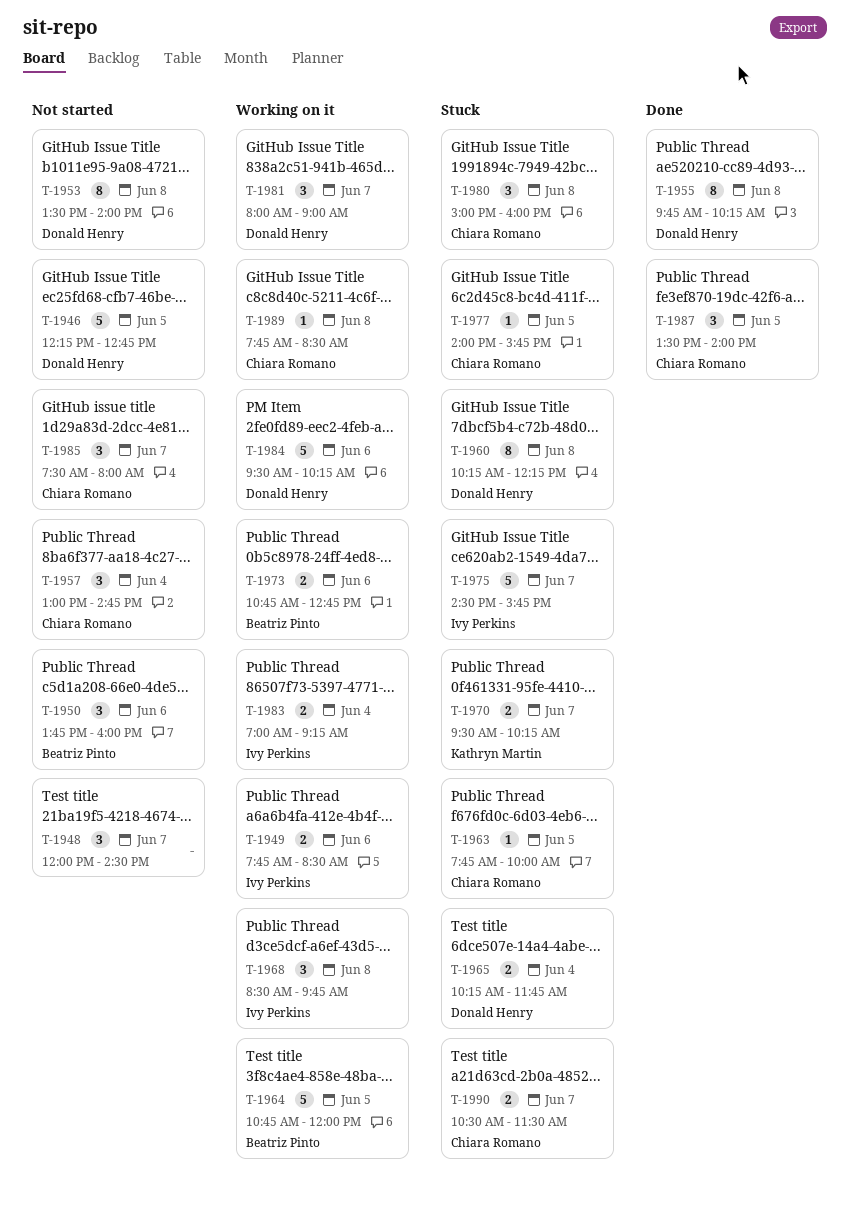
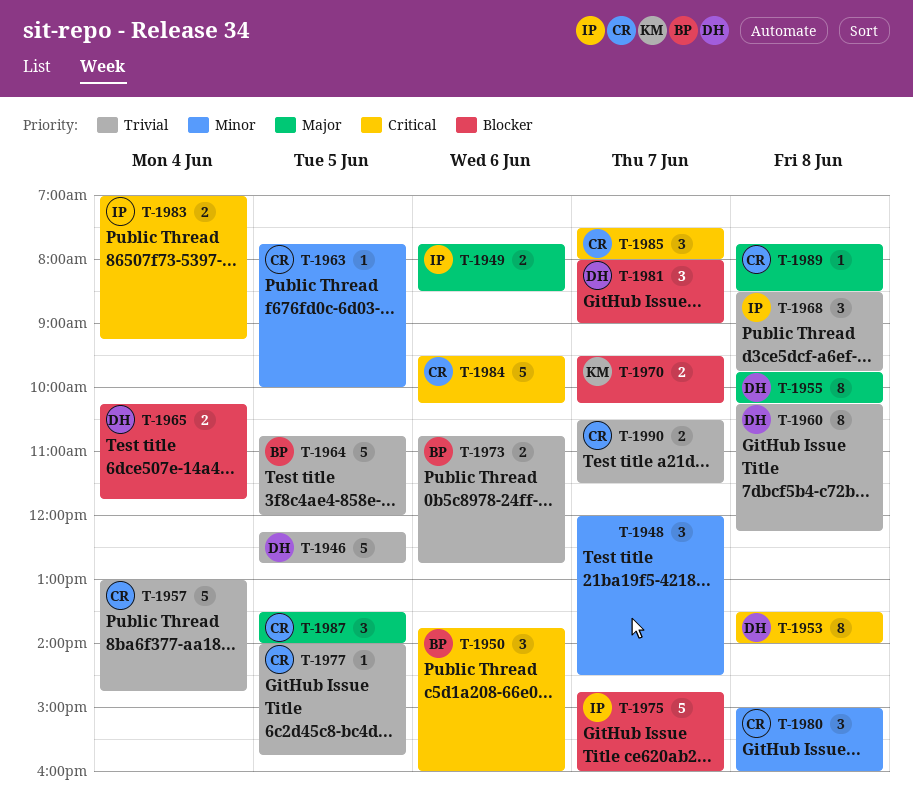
T-1957, estimate: 3 -> 5
T-1975, begins: 14:30 -> 14:45
T-1975, ends: 15:45 -> 16:00
T-1984, owner: Donald Henry -> Chiara Romano

